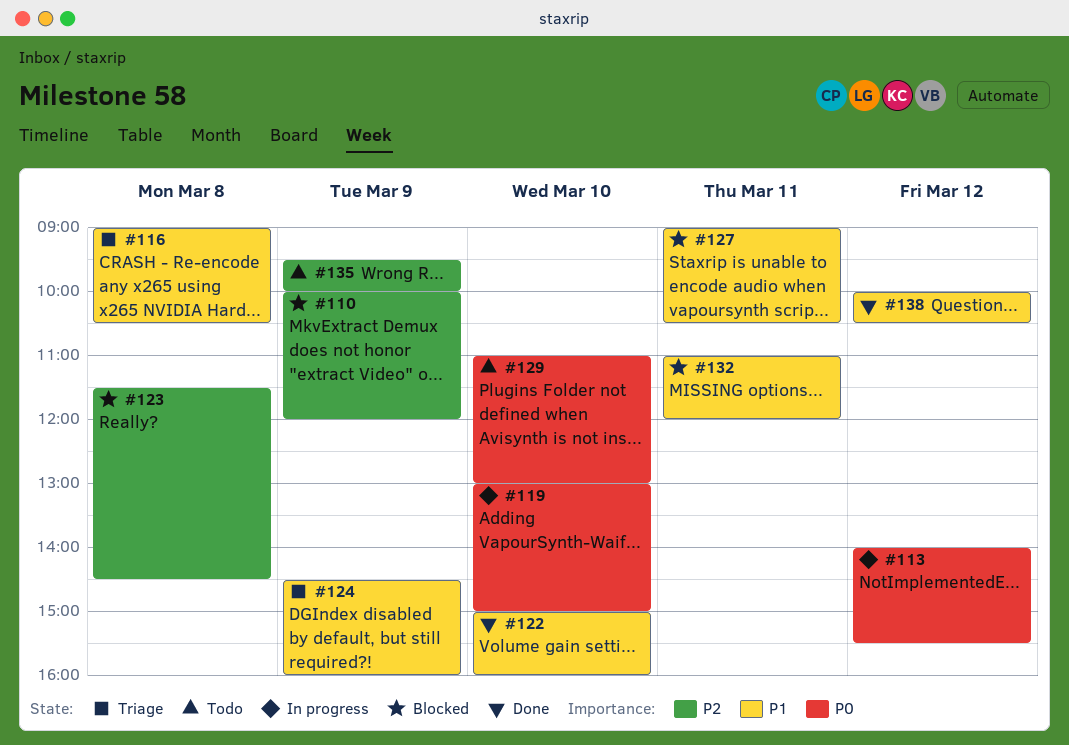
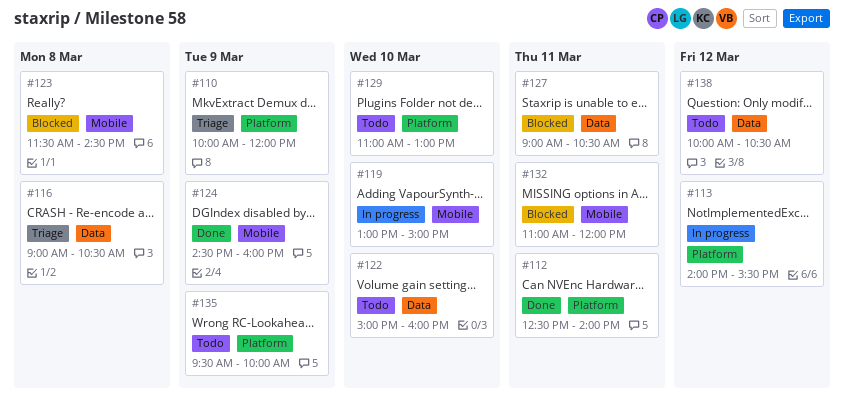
#110, status: Blocked -> Triage
#112: none -> present
#122, status: Done -> Todo
#124, status: Triage -> Done
#138, status: Done -> Todo

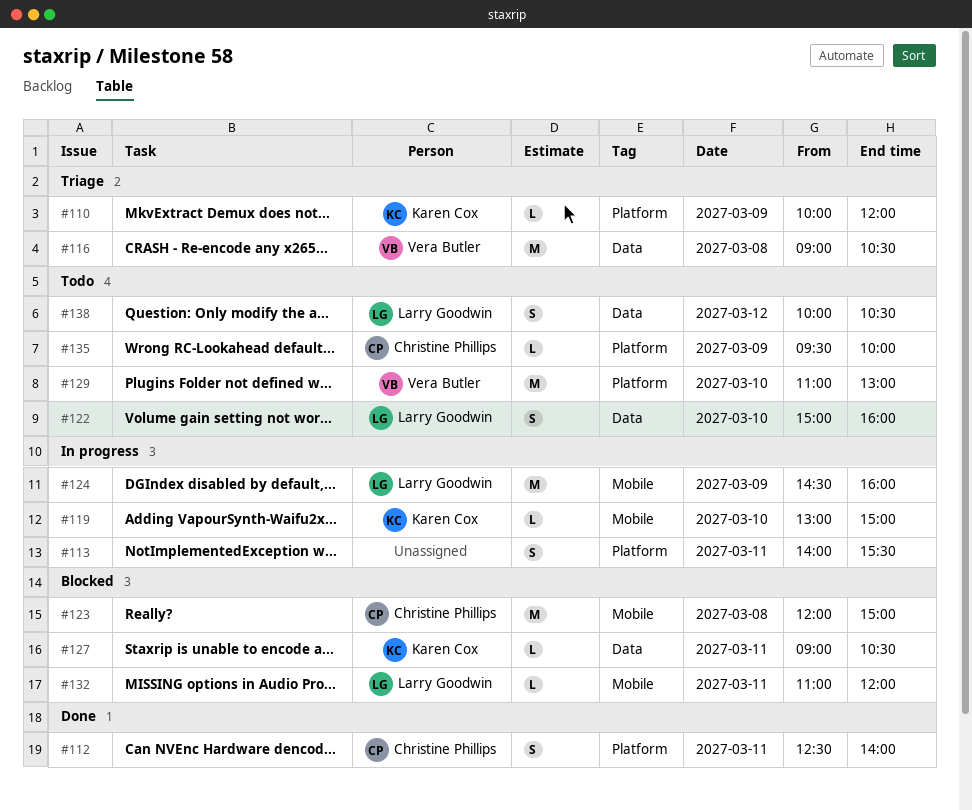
#113, day: Mar 12 -> Mar 11
#123, begins: 11:30 -> 12:00
#123, ends: 14:30 -> 15:00
#124, status: Done -> In progress

